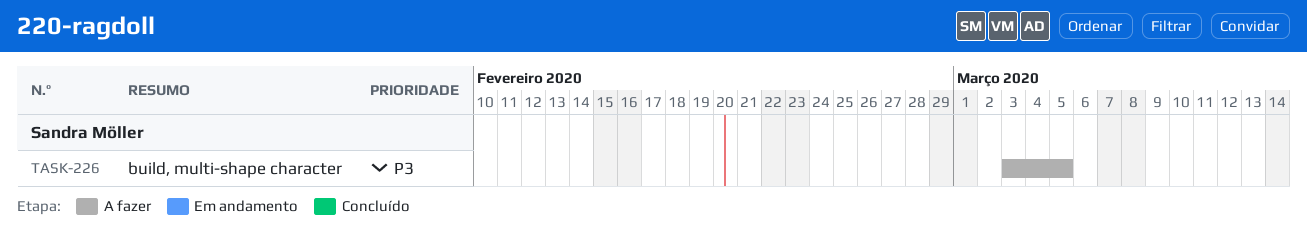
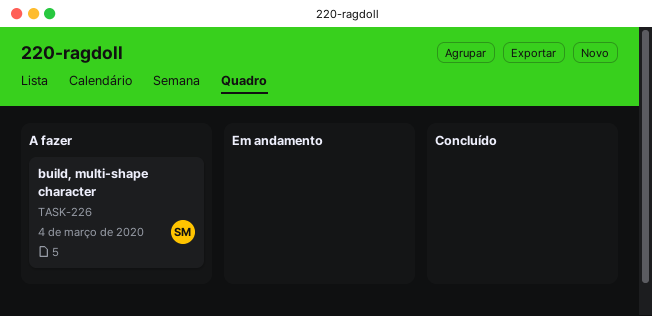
TASK-226, due: Mar 5 -> Mar 4

